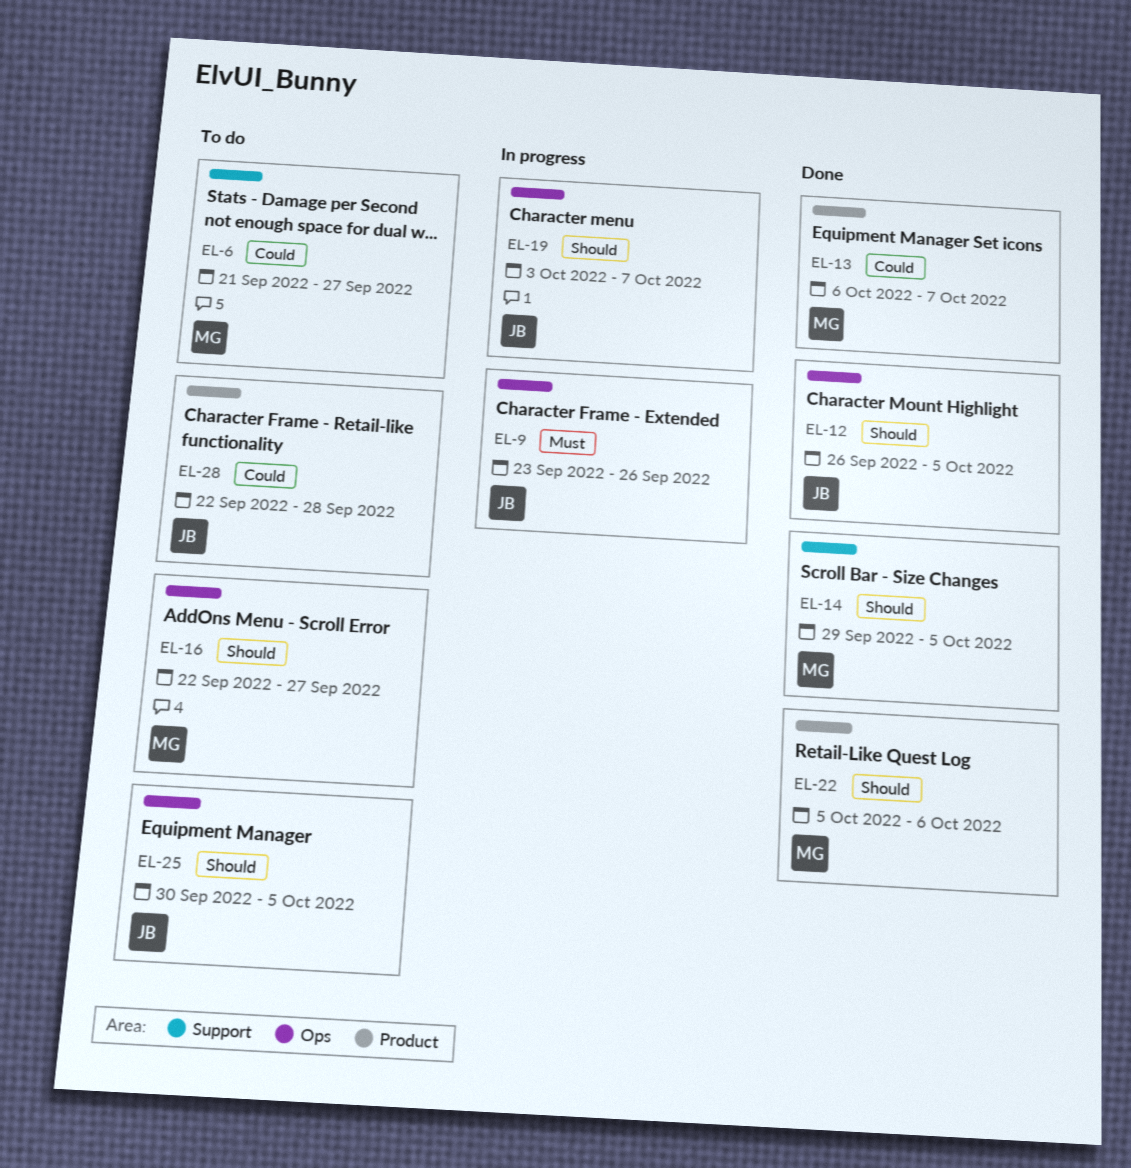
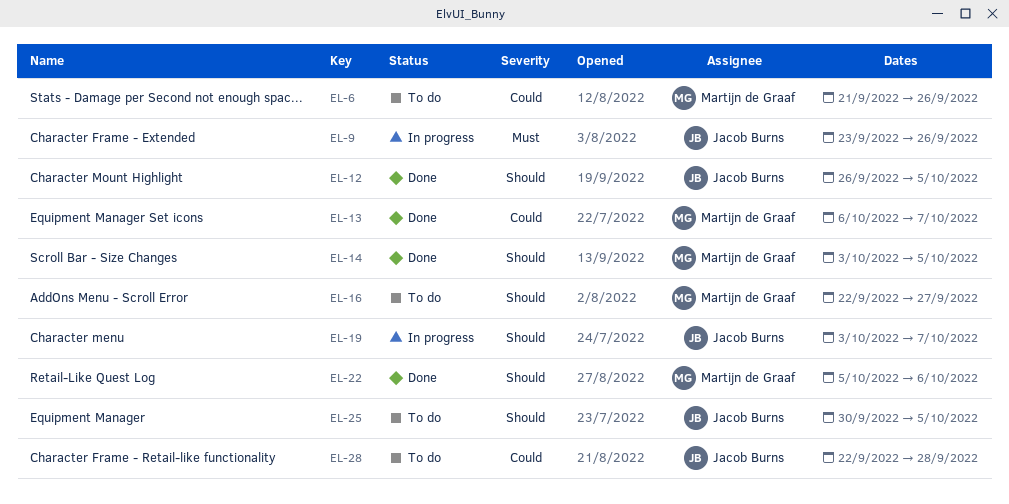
EL-6, due: Sep 27 -> Sep 26
EL-14, start: Sep 29 -> Oct 3

